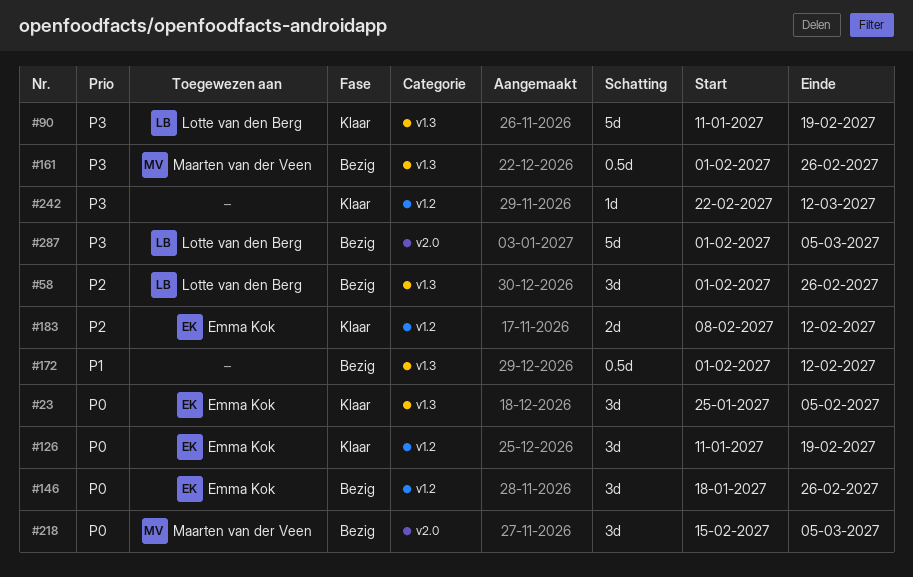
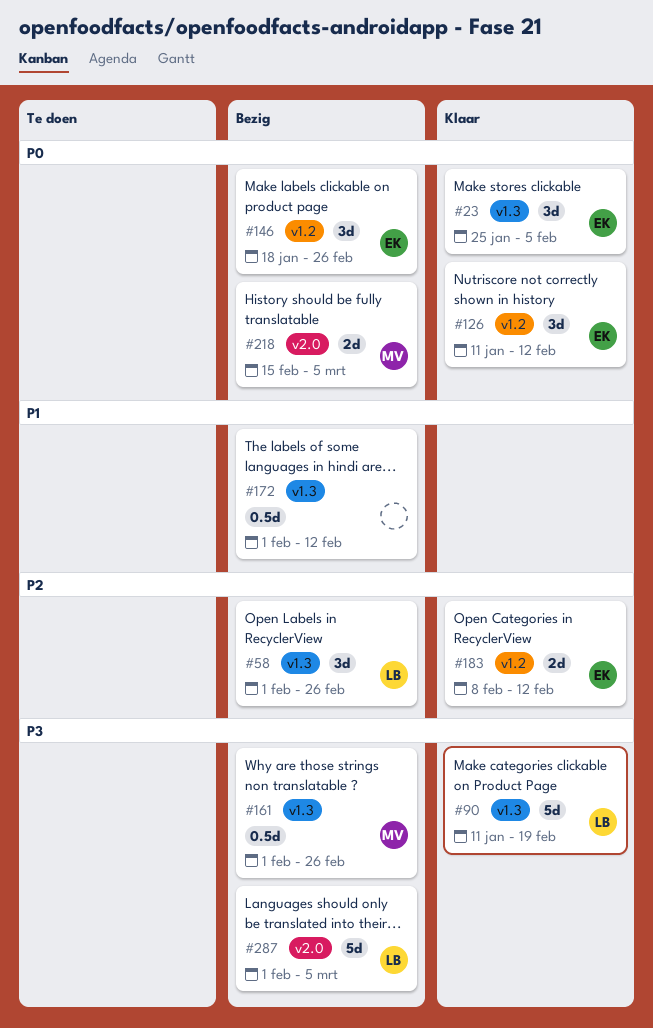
#126, due: Feb 19 -> Feb 12
#218, estimate: 3d -> 2d
#242: present -> none

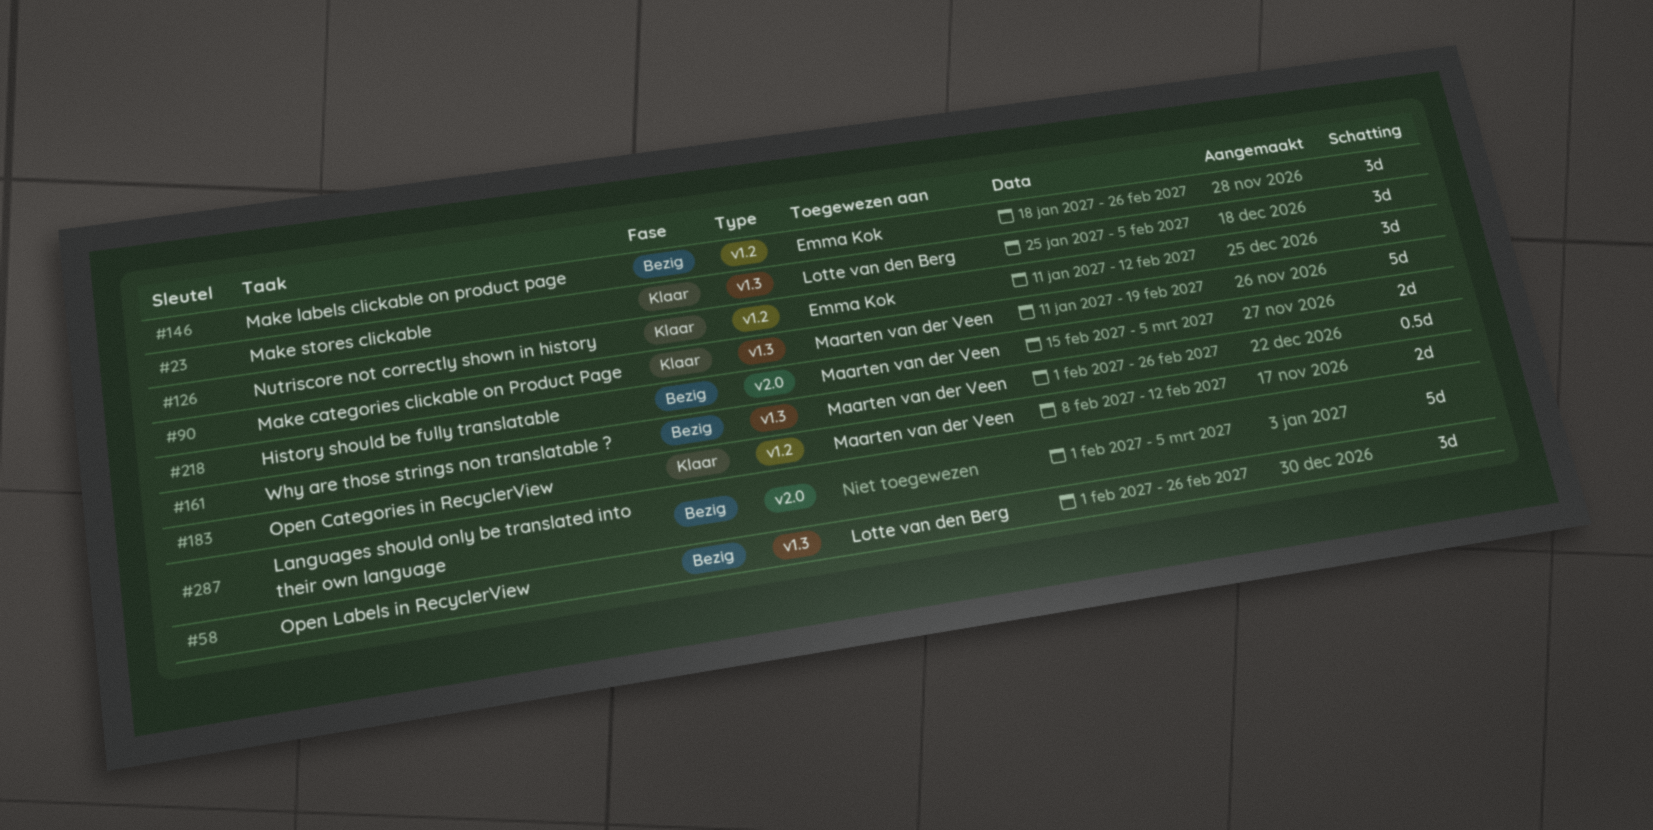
#23, owner: Emma Kok -> Lotte van den Berg
#90, owner: Lotte van den Berg -> Maarten van der Veen
#172: present -> none
#183, owner: Emma Kok -> Maarten van der Veen
#287, owner: Lotte van den Berg -> none

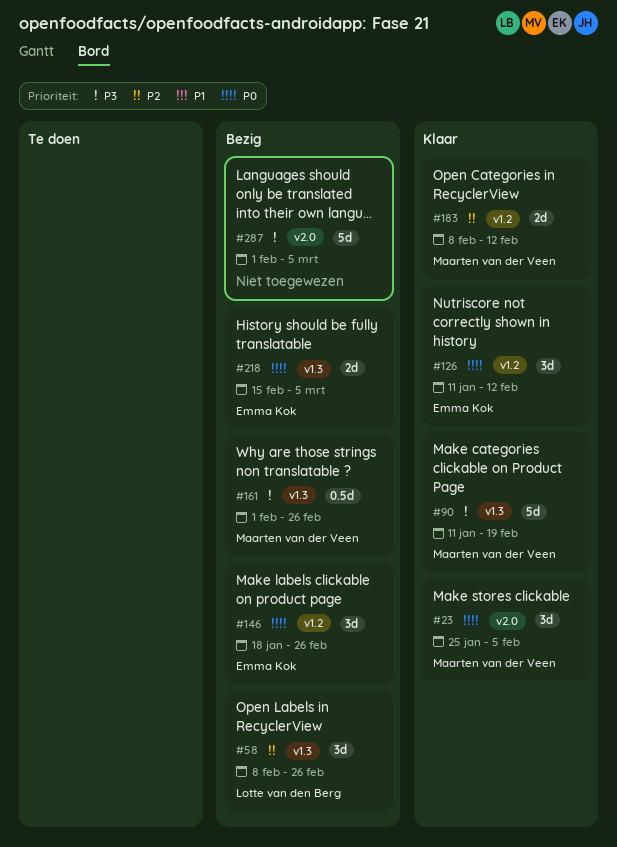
#23, owner: Lotte van den Berg -> Maarten van der Veen
#23, label: v1.3 -> v2.0
#58, start: Feb 1 -> Feb 8
#218, owner: Maarten van der Veen -> Emma Kok
#218, label: v2.0 -> v1.3

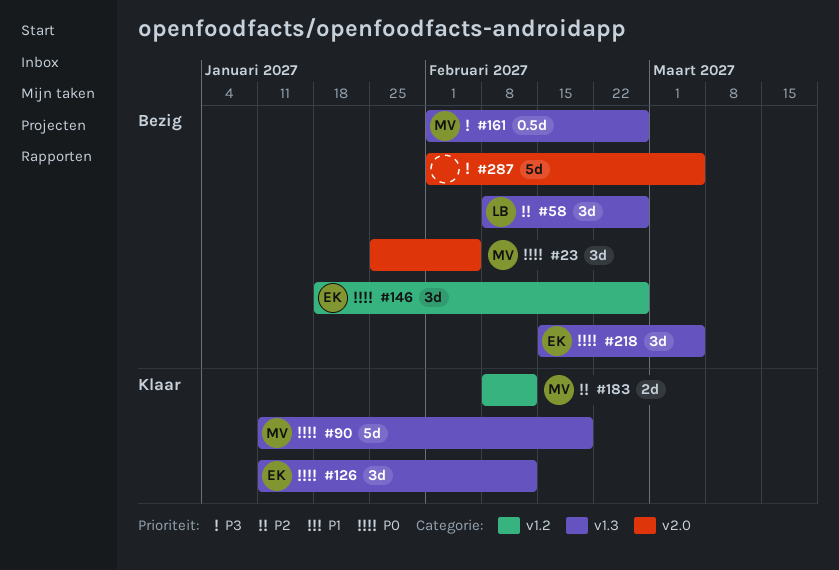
#23, status: Klaar -> Bezig
#90, priority: P3 -> P0
#126, label: v1.2 -> v1.3
#218, estimate: 2d -> 3d

